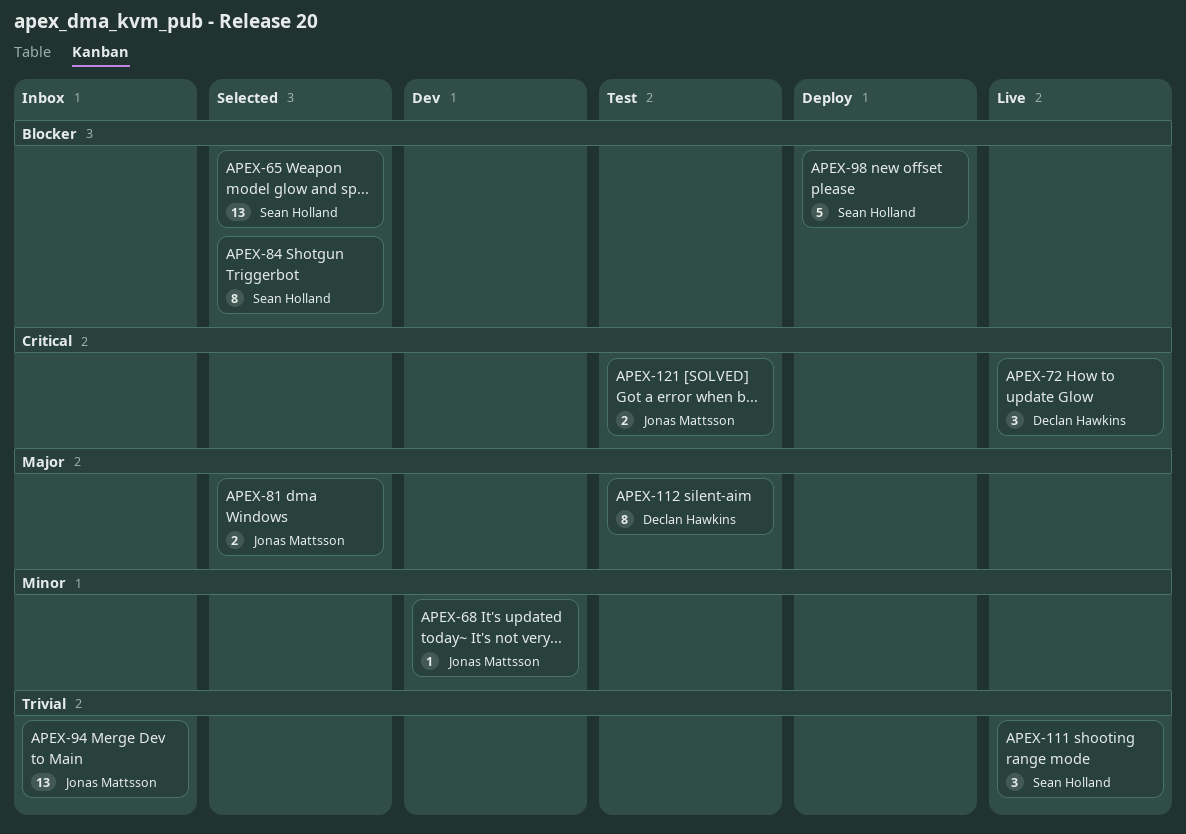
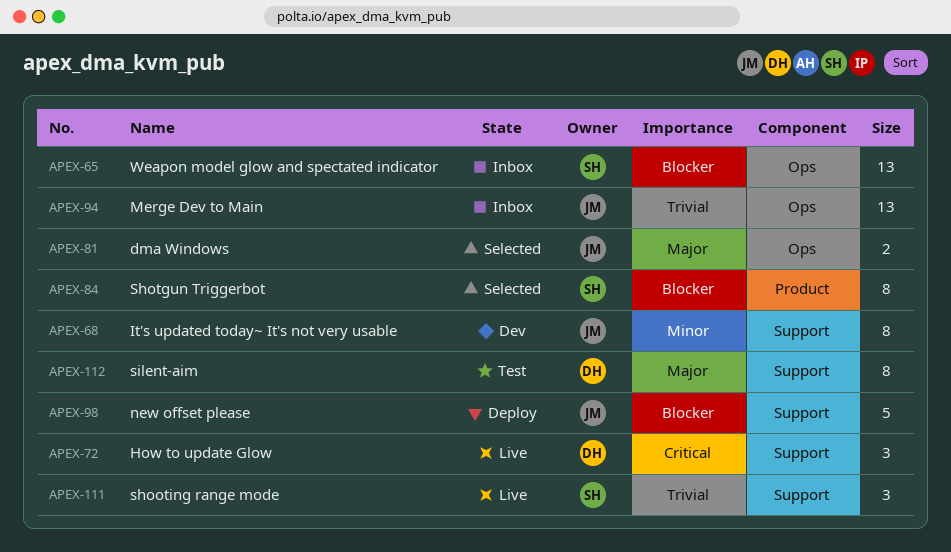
APEX-65, status: Selected -> Inbox
APEX-68, estimate: 1 -> 8
APEX-98, owner: Sean Holland -> Jonas Mattsson
APEX-121: present -> none

